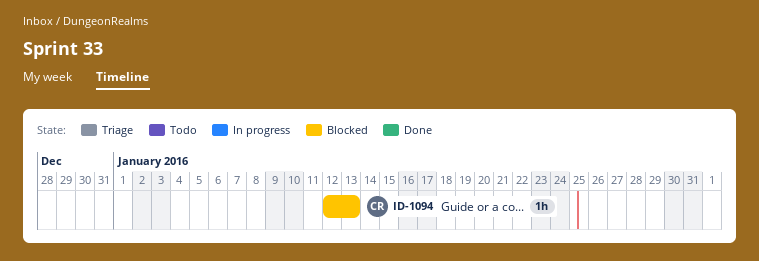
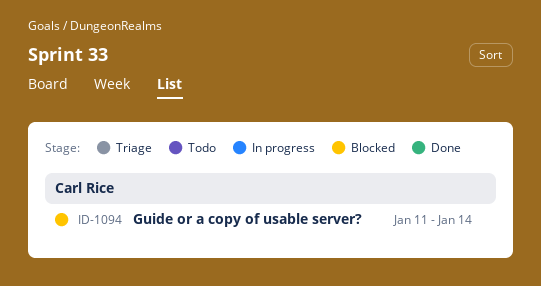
ID-1094, start: Jan 12 -> Jan 11
ID-1094, due: Jan 13 -> Jan 14

